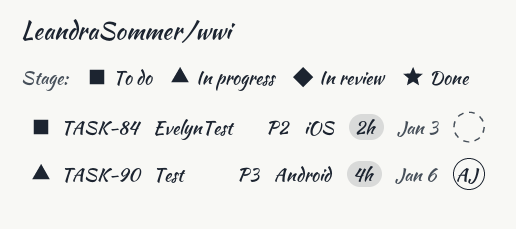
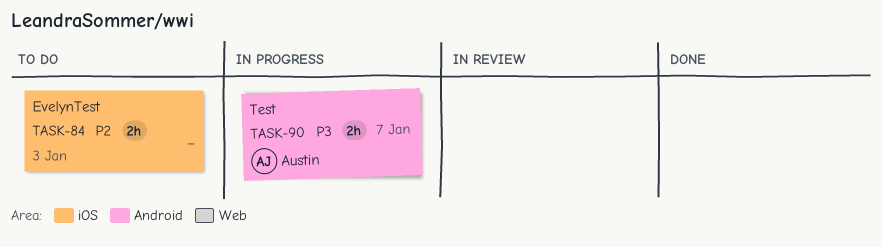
TASK-90, estimate: 4h -> 2h
TASK-90, due: Jan 6 -> Jan 7

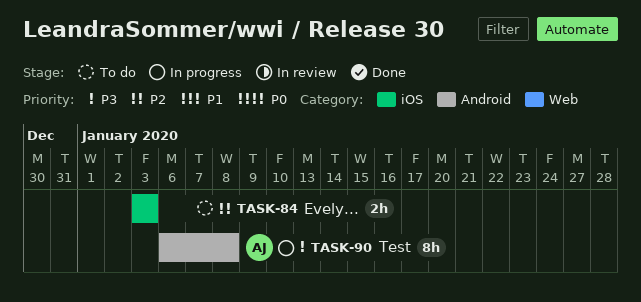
TASK-90, estimate: 2h -> 8h
TASK-90, due: Jan 7 -> Jan 8

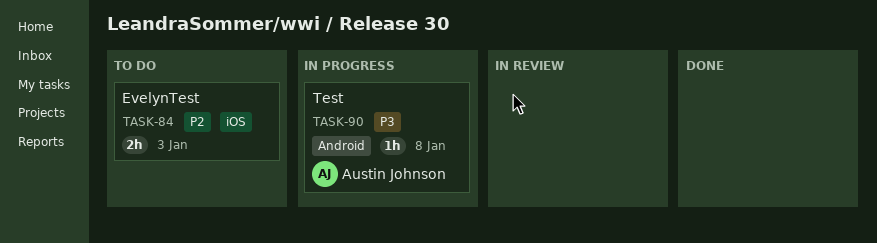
TASK-90, estimate: 8h -> 1h

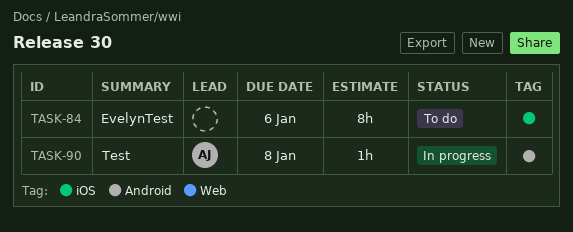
TASK-84, estimate: 2h -> 8h
TASK-84, due: Jan 3 -> Jan 6

